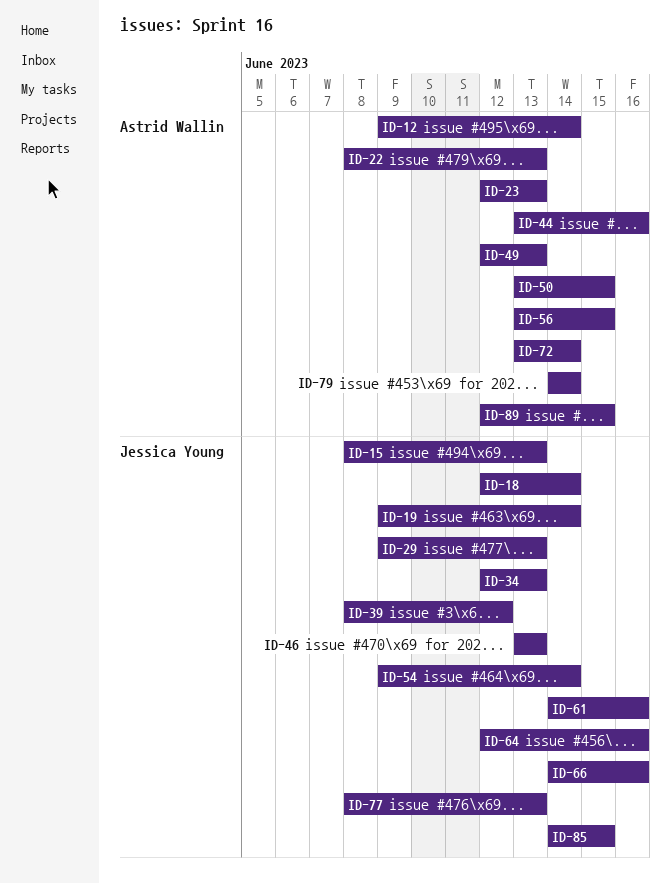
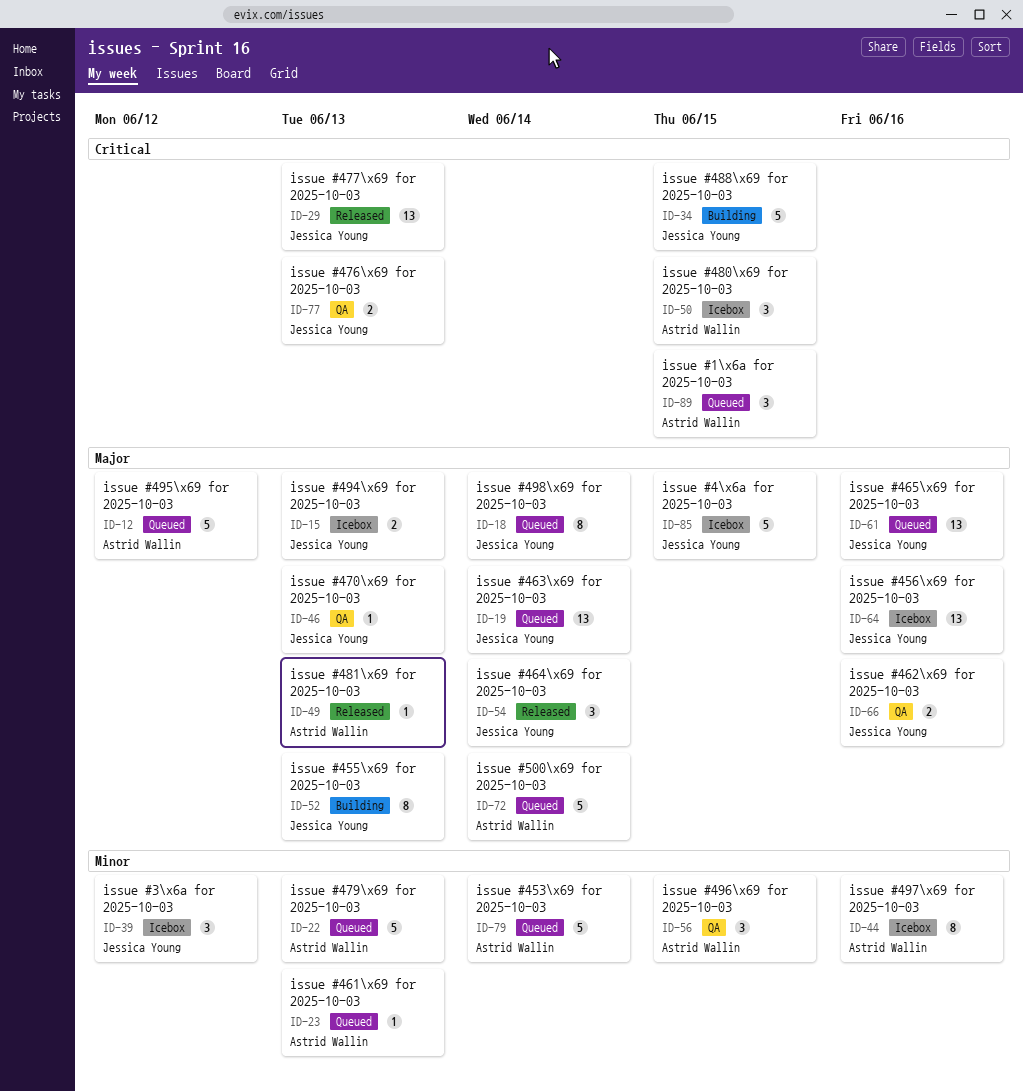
ID-12, due: Jun 14 -> Jun 12
ID-34, due: Jun 13 -> Jun 15
ID-52: none -> present

